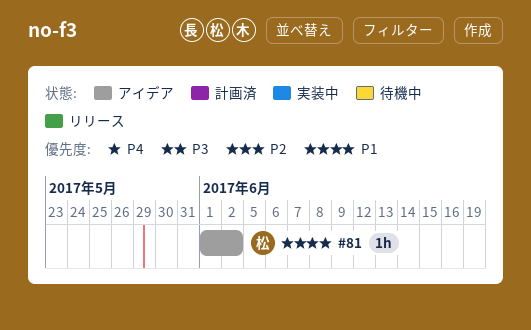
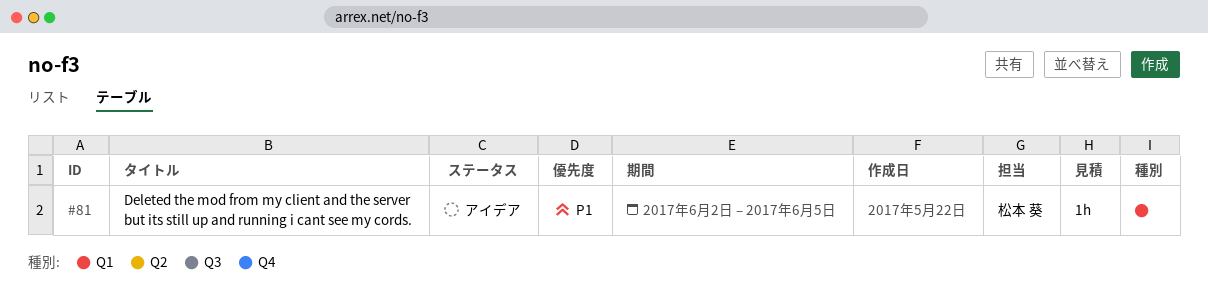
#81, start: Jun 1 -> Jun 2
#81, due: Jun 2 -> Jun 5

